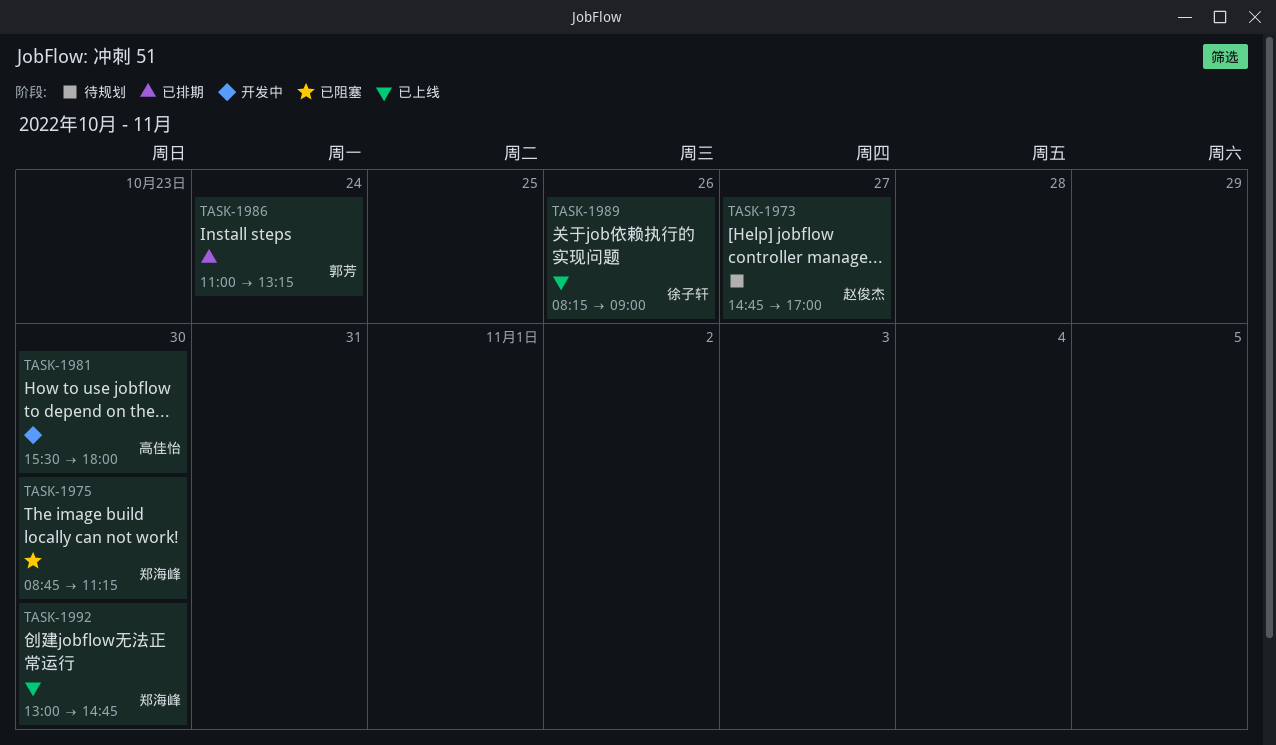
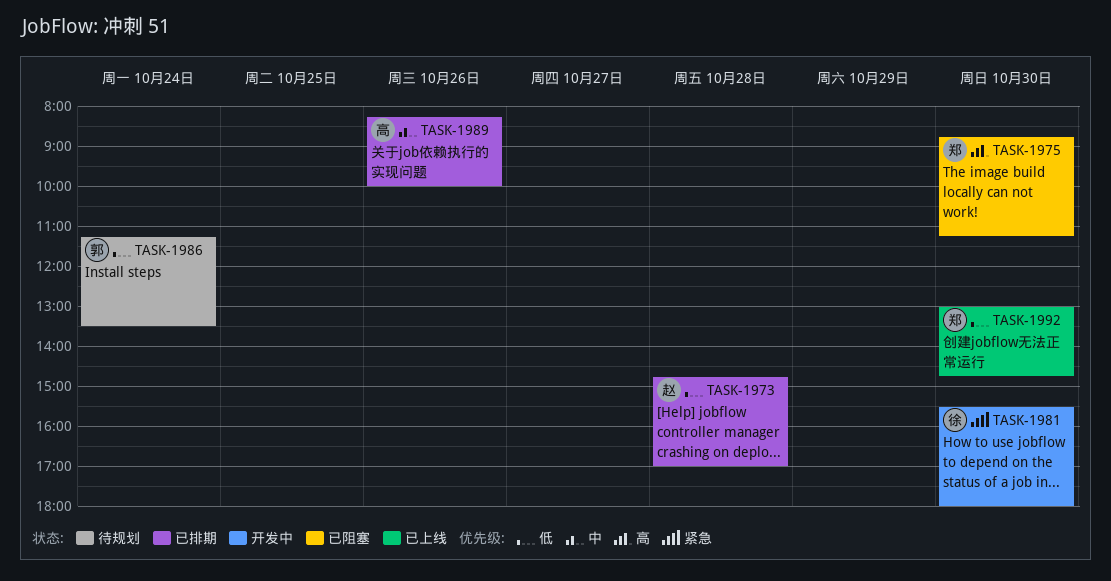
TASK-1973, status: 待规划 -> 已排期
TASK-1973, day: Oct 27 -> Oct 28
TASK-1981, owner: 高佳怡 -> 徐子轩
TASK-1986, status: 已排期 -> 待规划
TASK-1986, begins: 11:00 -> 11:15
TASK-1986, ends: 13:15 -> 13:30
TASK-1989, status: 已上线 -> 已排期
TASK-1989, owner: 徐子轩 -> 高佳怡
TASK-1989, ends: 09:00 -> 10:00

